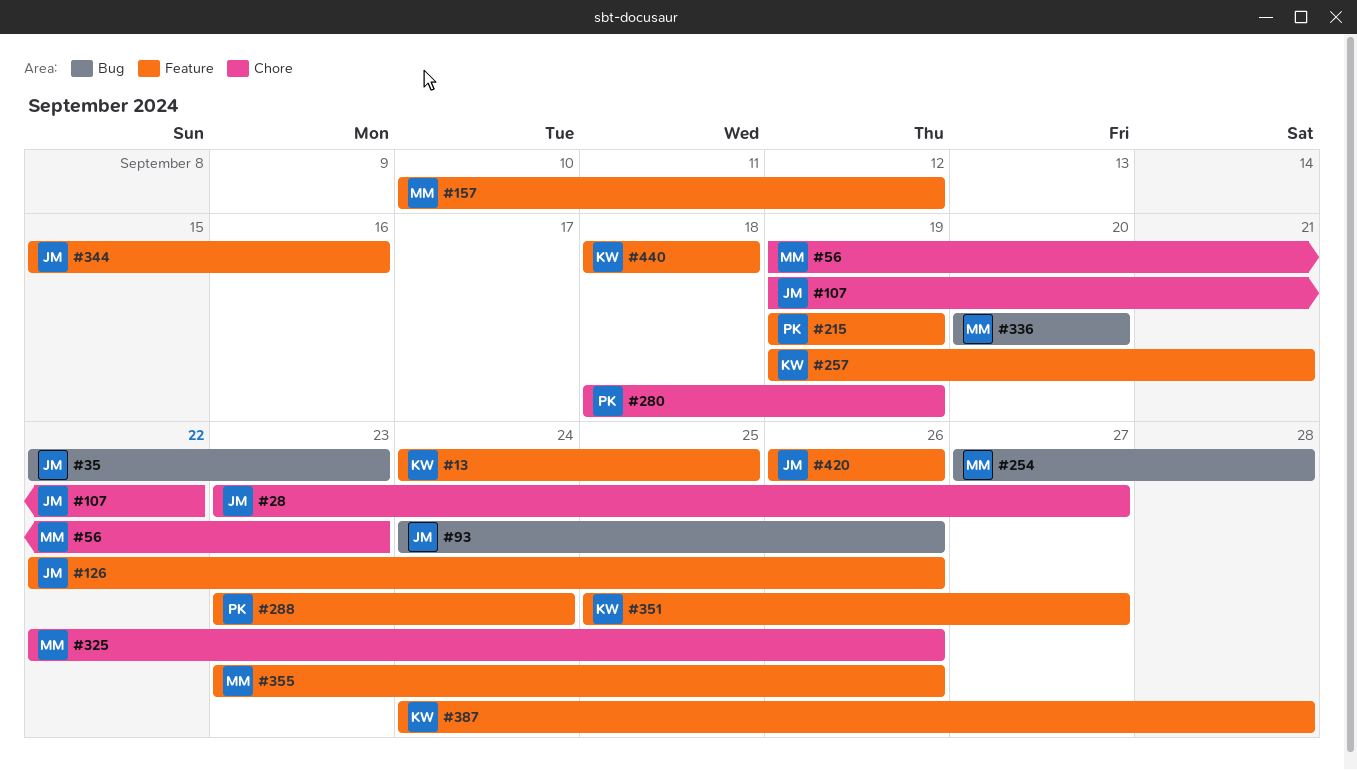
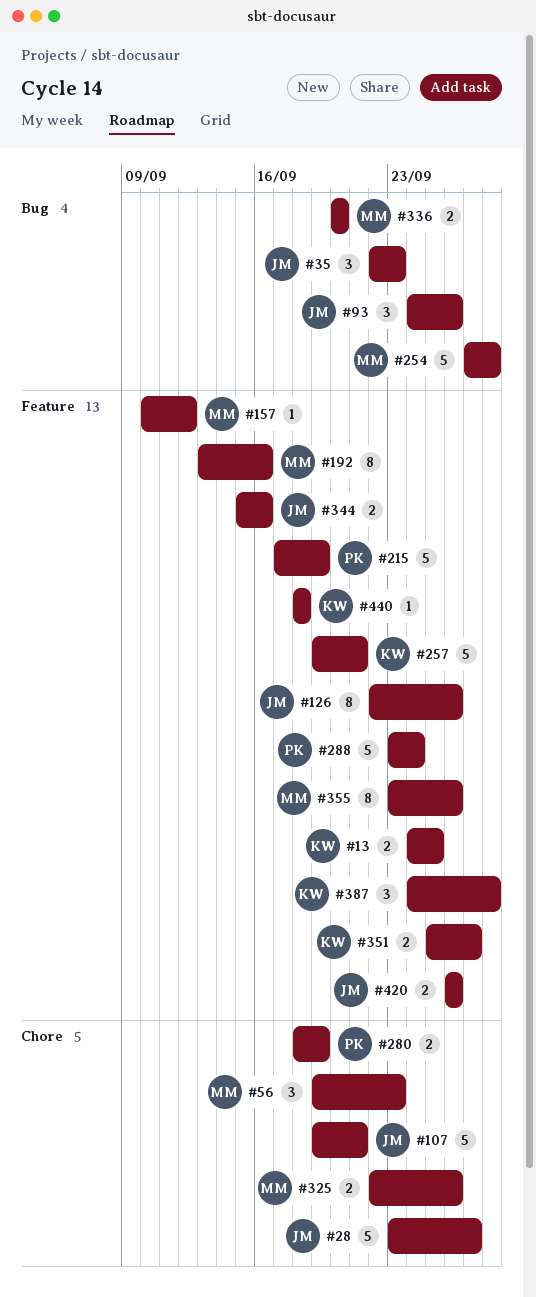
#107, due: Sep 22 -> Sep 21
#192: none -> present
#215, start: Sep 19 -> Sep 17

